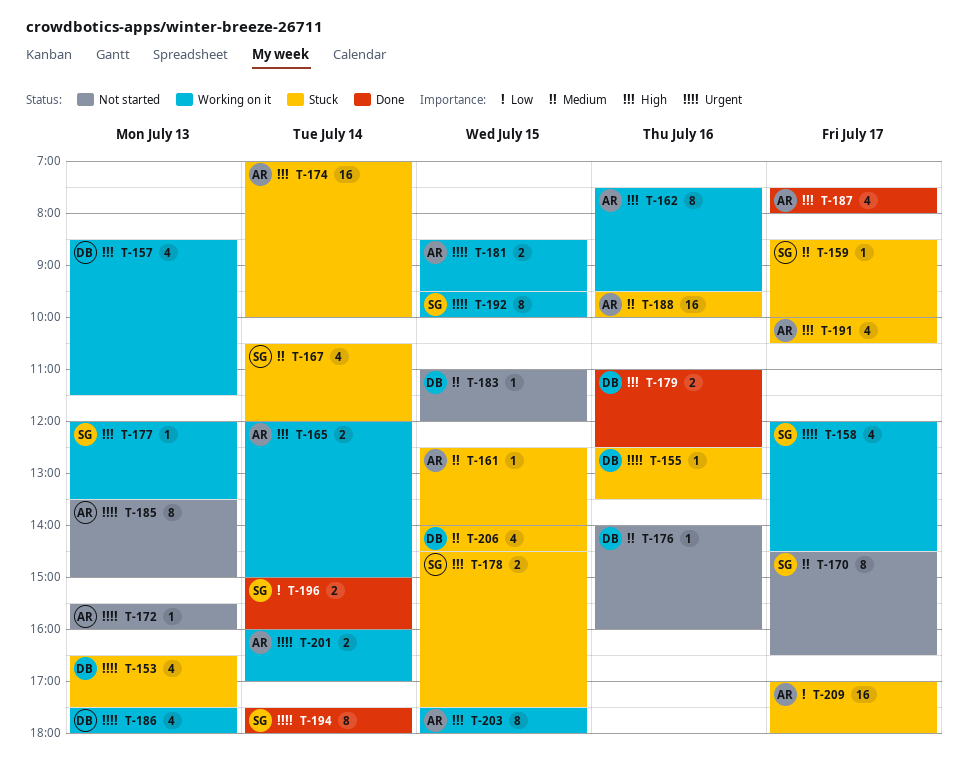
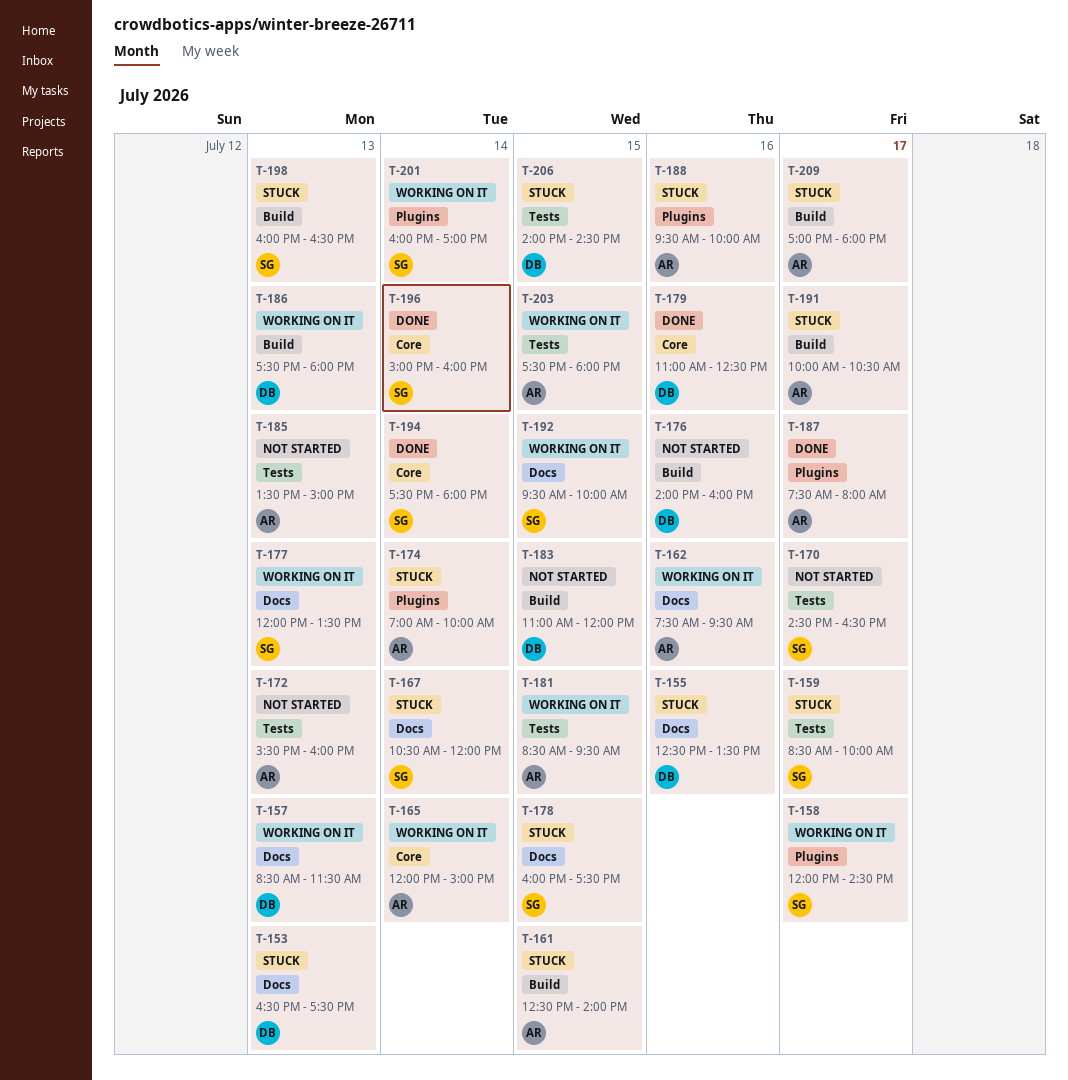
T-178, begins: 14:30 -> 16:00
T-198: none -> present
T-201, owner: AR -> SG

